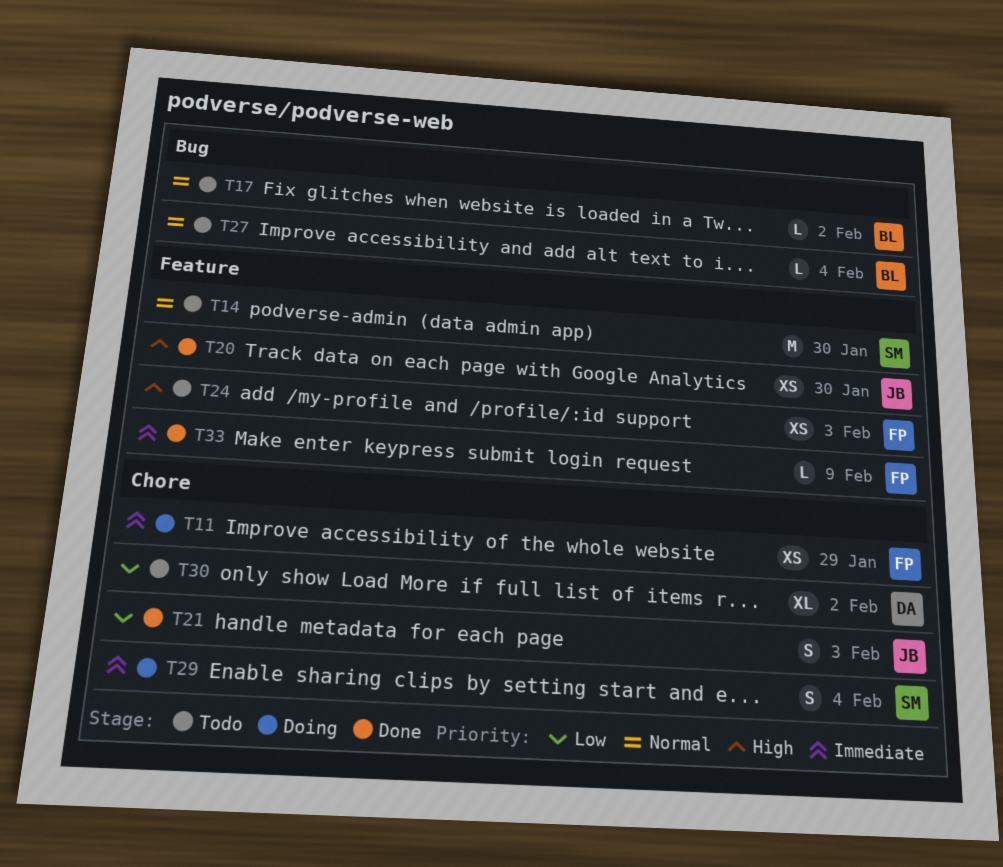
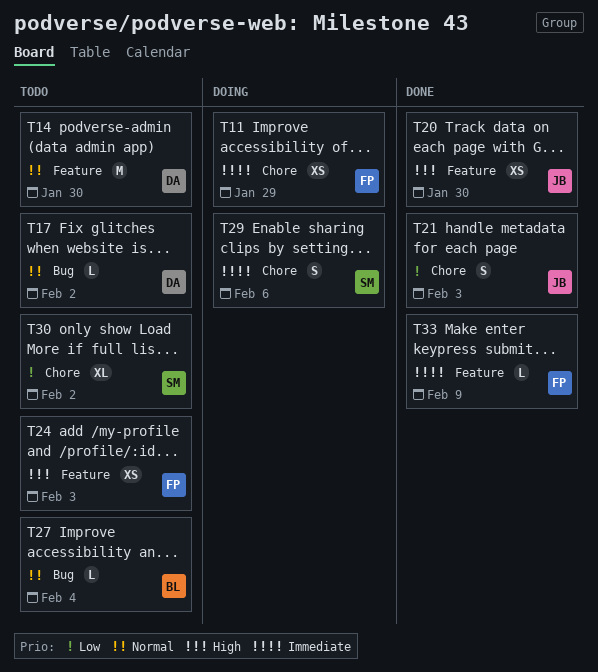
T14, owner: SM -> DA
T17, owner: BL -> DA
T29, due: Feb 4 -> Feb 6
T30, owner: DA -> SM

